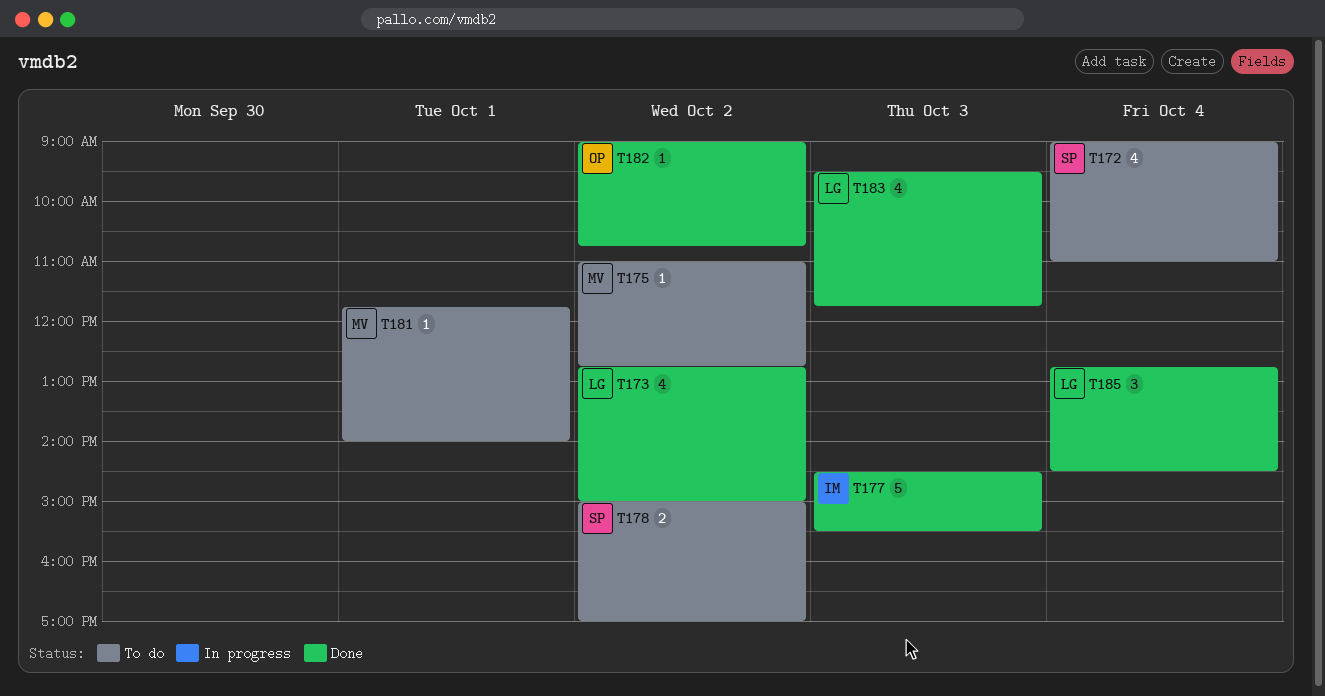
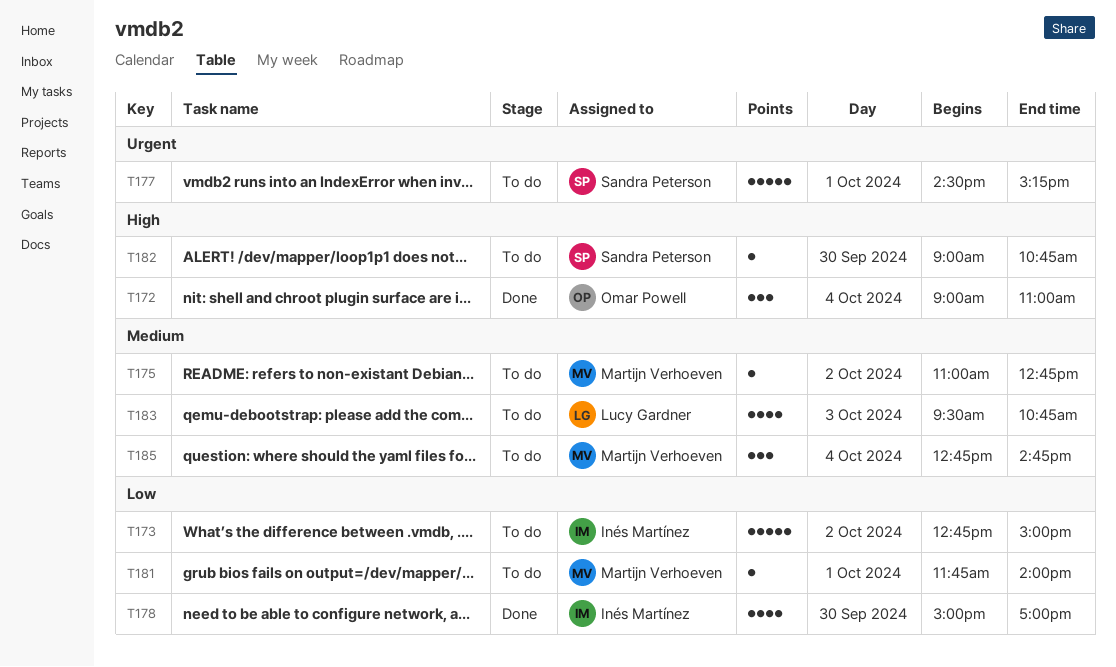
T172, status: To do -> Done
T172, owner: Sandra Peterson -> Omar Powell
T172, estimate: 4 -> 3
T173, status: Done -> To do
T173, owner: Lucy Gardner -> Inés Martínez
T173, estimate: 4 -> 5
T177, status: Done -> To do
T177, owner: Inés Martínez -> Sandra Peterson
T177, day: Oct 3 -> Oct 1
T177, ends: 15:30 -> 15:15
T178, status: To do -> Done
T178, owner: Sandra Peterson -> Inés Martínez
T178, estimate: 2 -> 4
T178, day: Oct 2 -> Sep 30
T182, status: Done -> To do
T182, owner: Omar Powell -> Sandra Peterson
T182, day: Oct 2 -> Sep 30
T183, status: Done -> To do
T183, ends: 11:45 -> 10:45
T185, status: Done -> To do
T185, owner: Lucy Gardner -> Martijn Verhoeven
T185, ends: 14:30 -> 14:45

